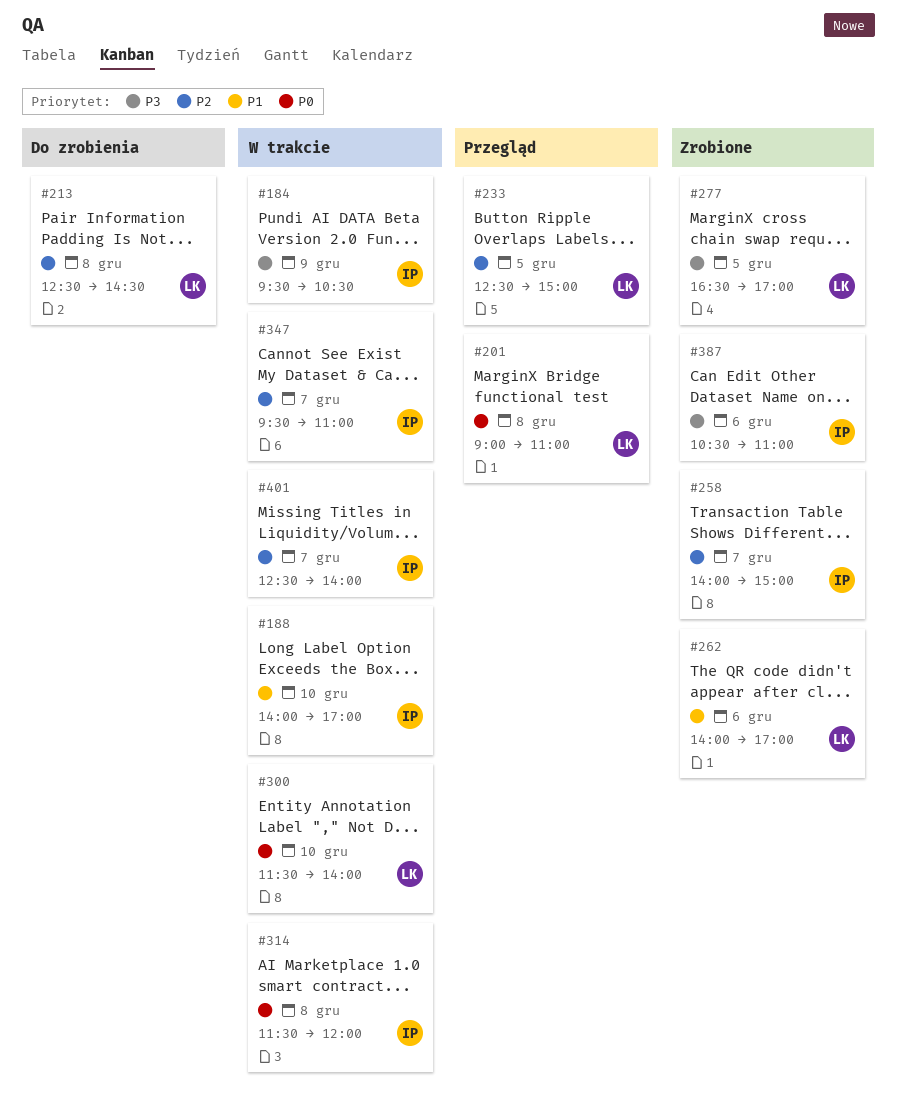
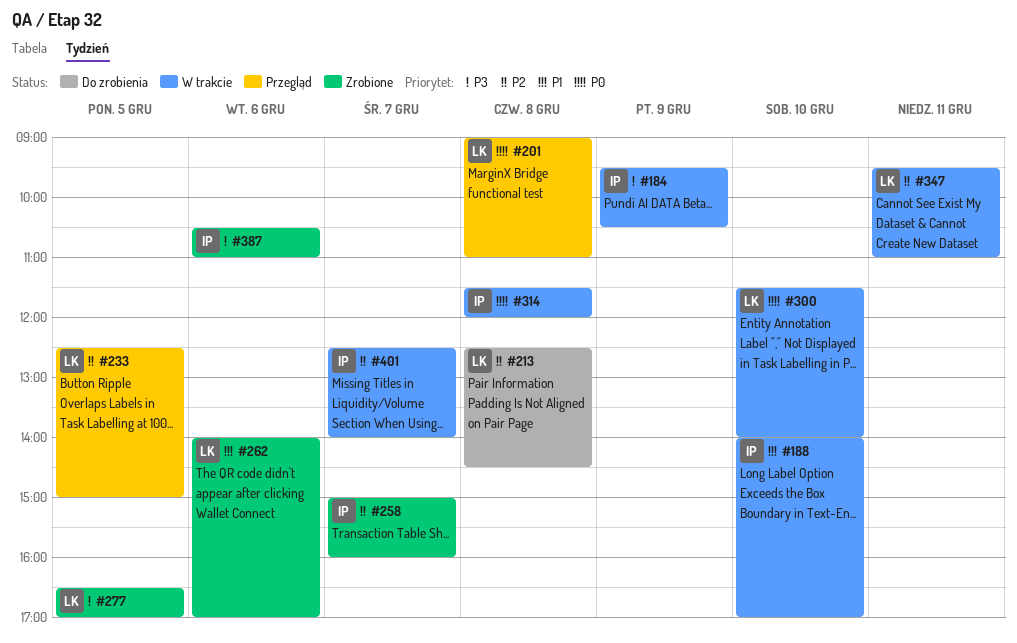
#258, begins: 14:00 -> 15:00
#258, ends: 15:00 -> 16:00
#347, owner: IP -> LK
#347, day: Dec 7 -> Dec 11

